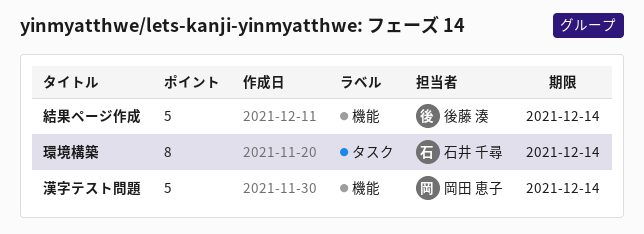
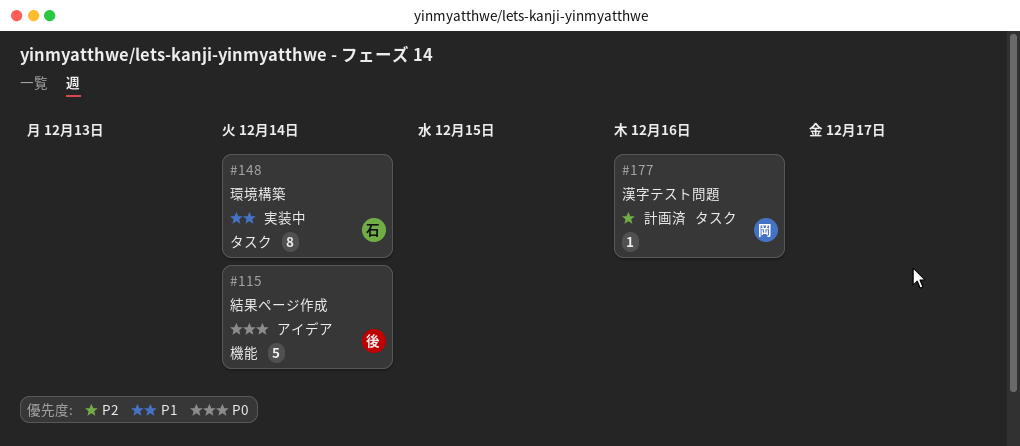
漢字テスト問題, label: 機能 -> タスク
漢字テスト問題, estimate: 5 -> 1
漢字テスト問題, due: Dec 14 -> Dec 16

